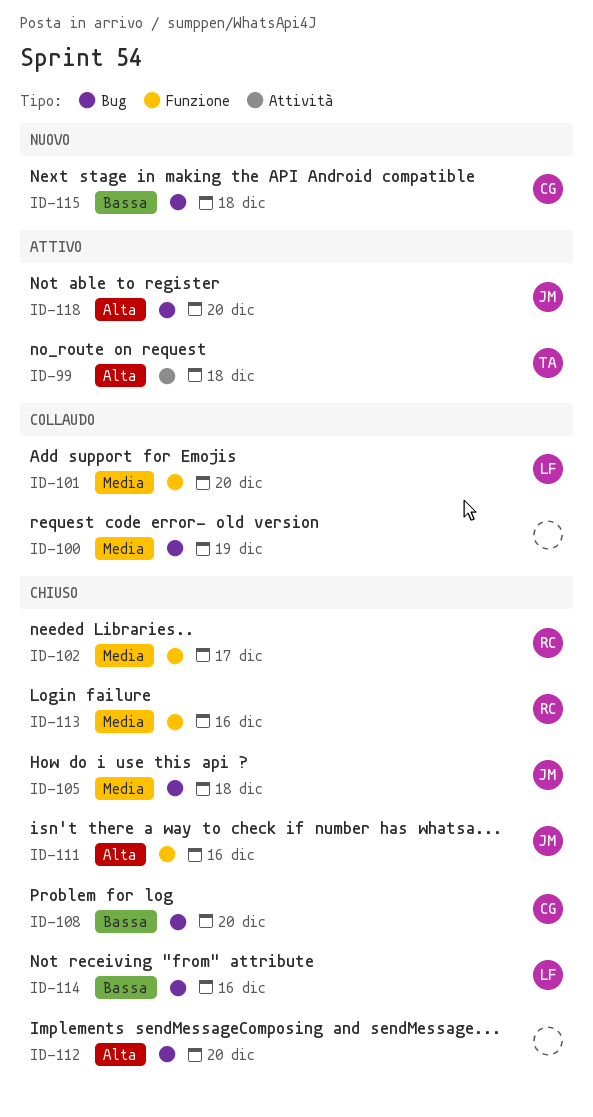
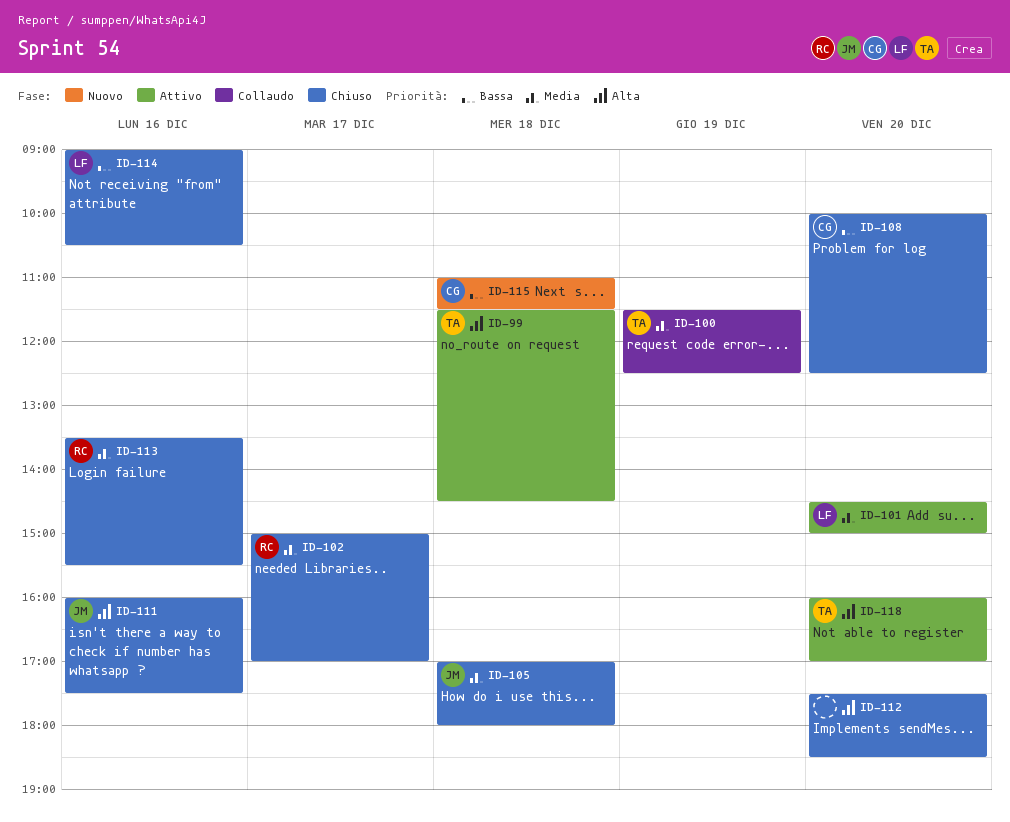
ID-100, owner: none -> TA
ID-101, status: Collaudo -> Attivo
ID-118, owner: JM -> TA

